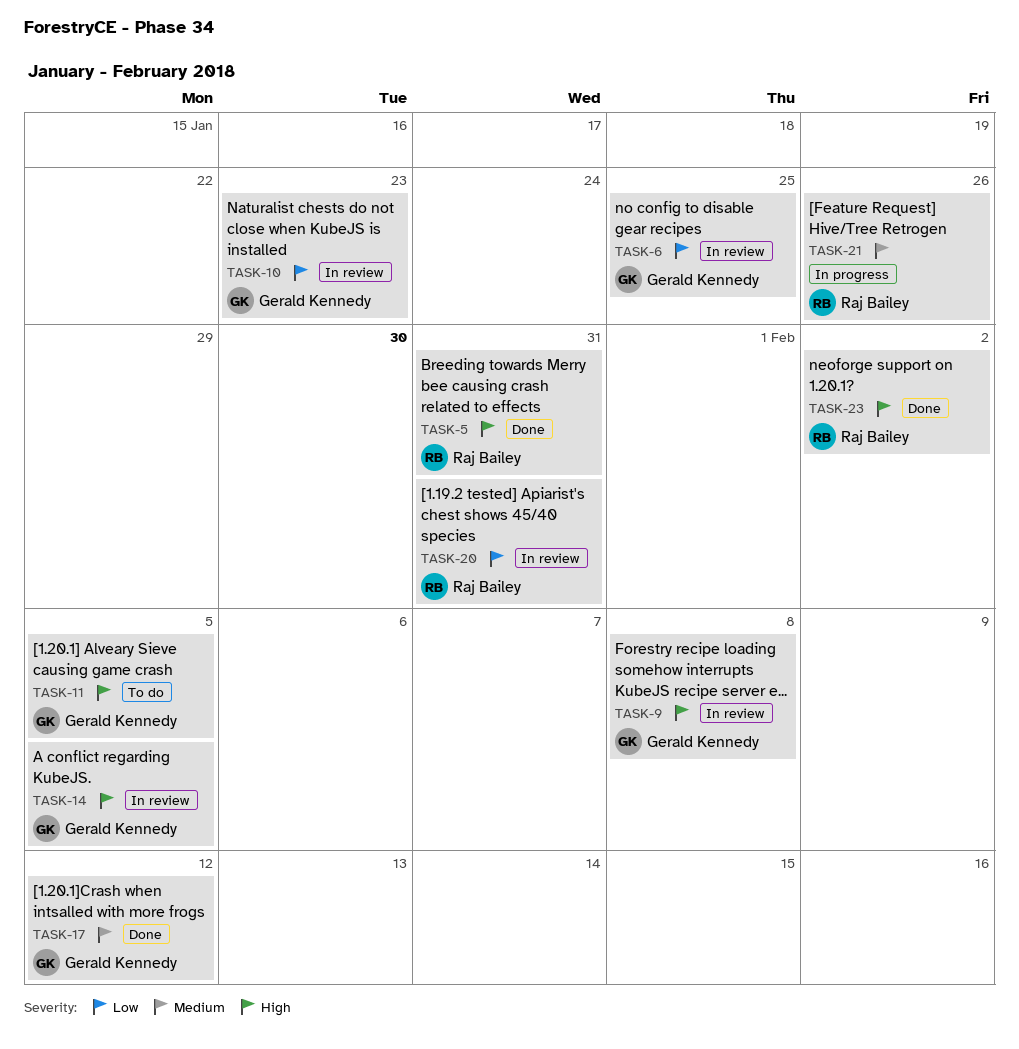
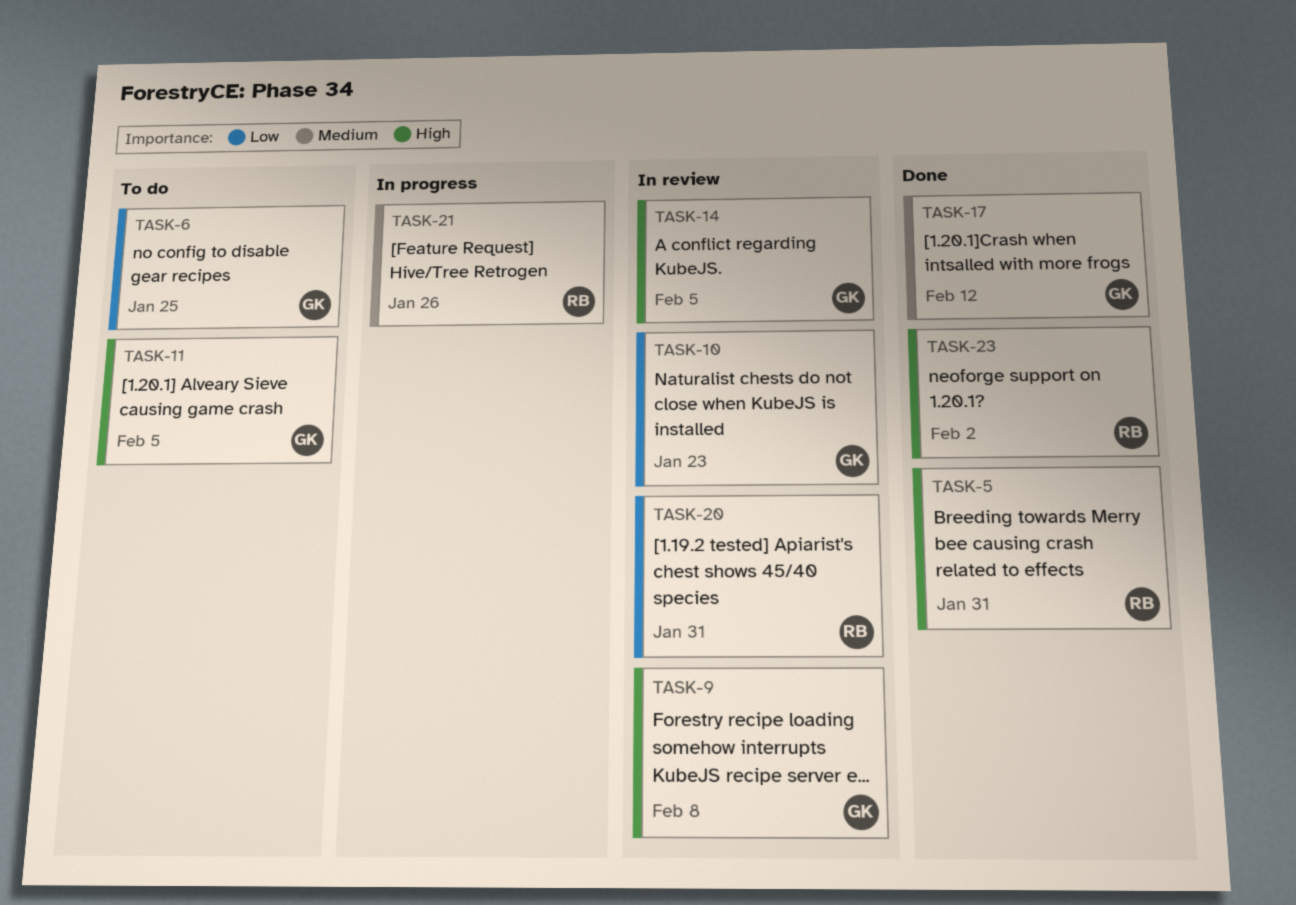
TASK-6, status: In review -> To do

